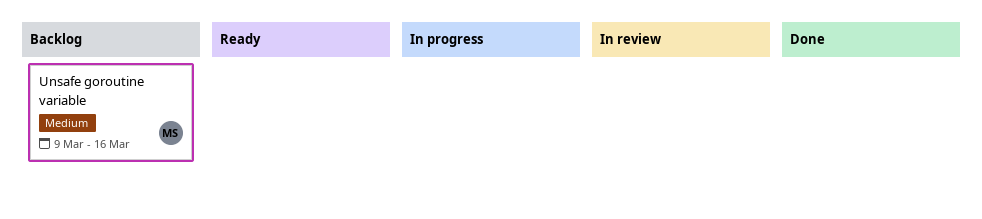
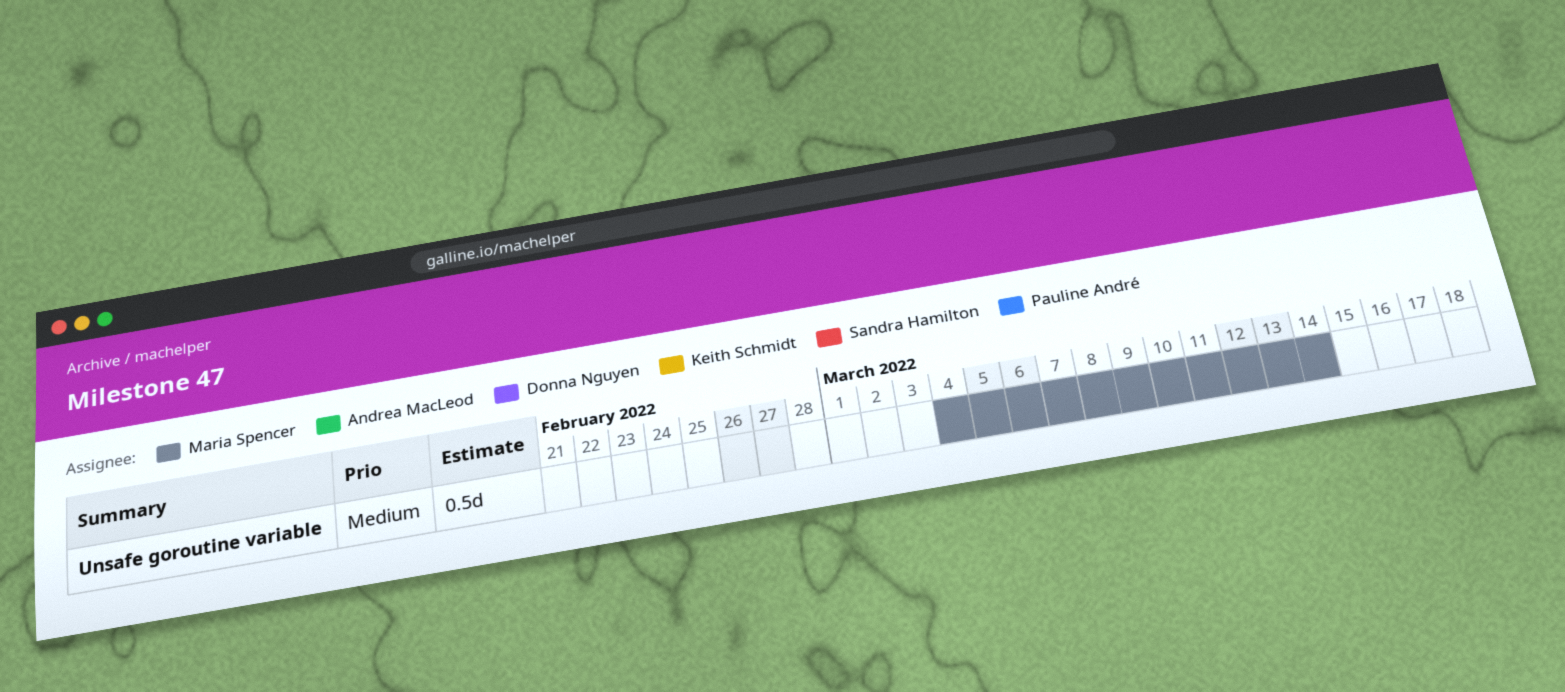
Unsafe goroutine variable, start: Mar 9 -> Mar 4
Unsafe goroutine variable, due: Mar 16 -> Mar 14

